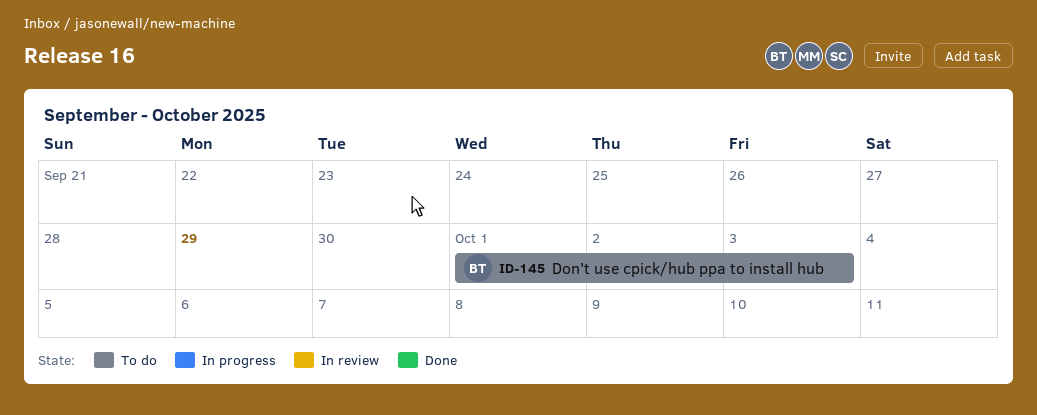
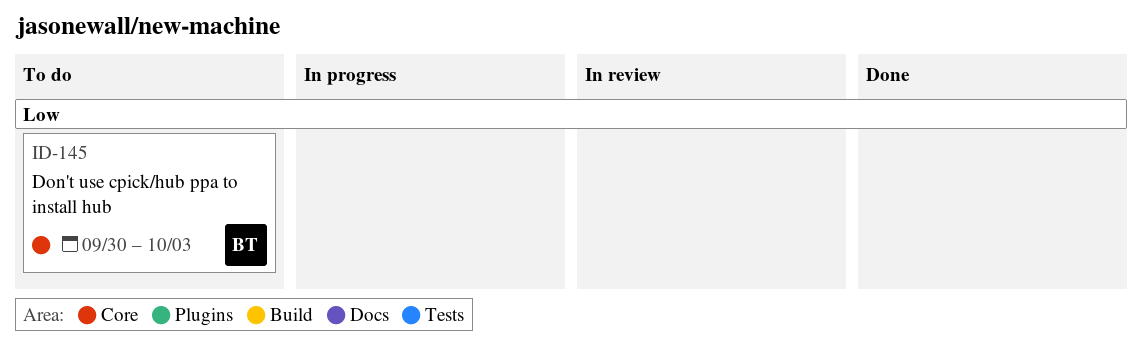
ID-145, start: Oct 1 -> Sep 30

